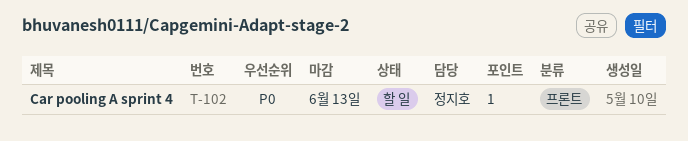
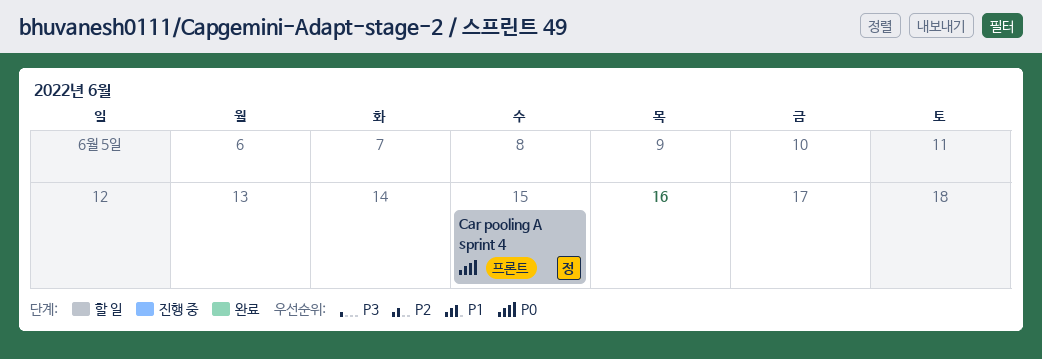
Car pooling A sprint 4, due: Jun 13 -> Jun 15

